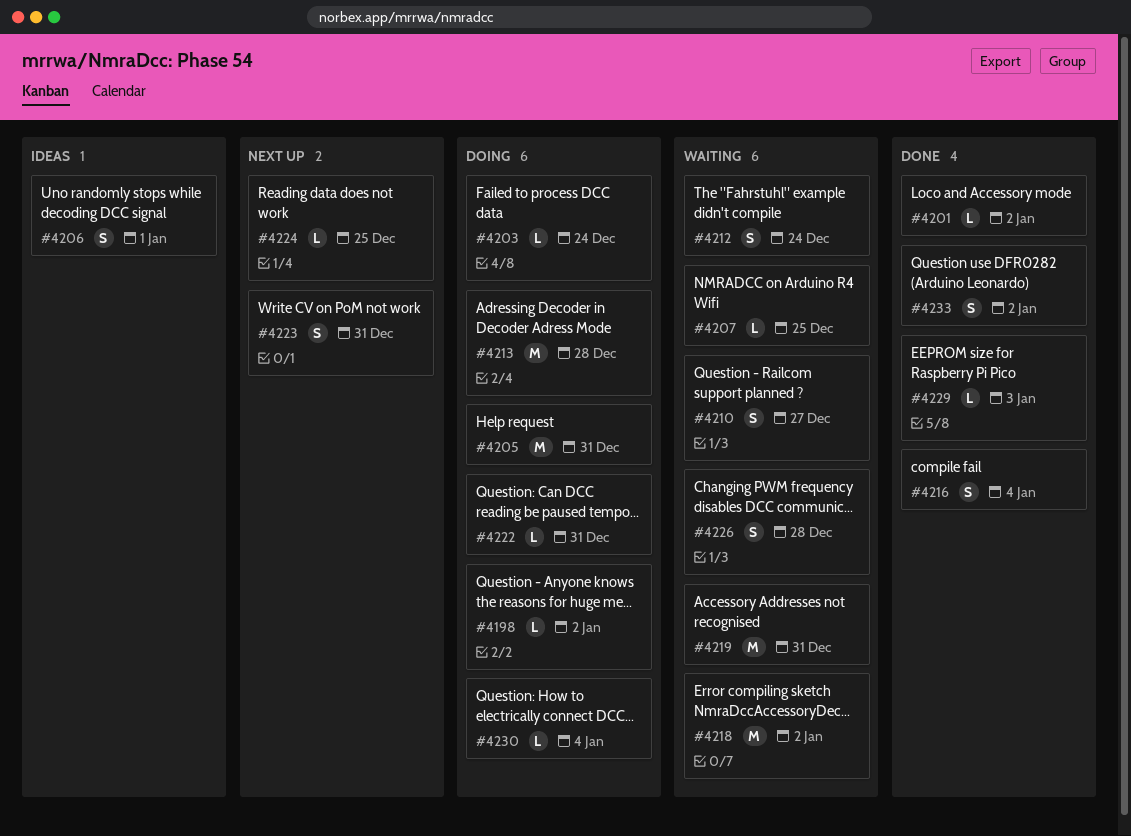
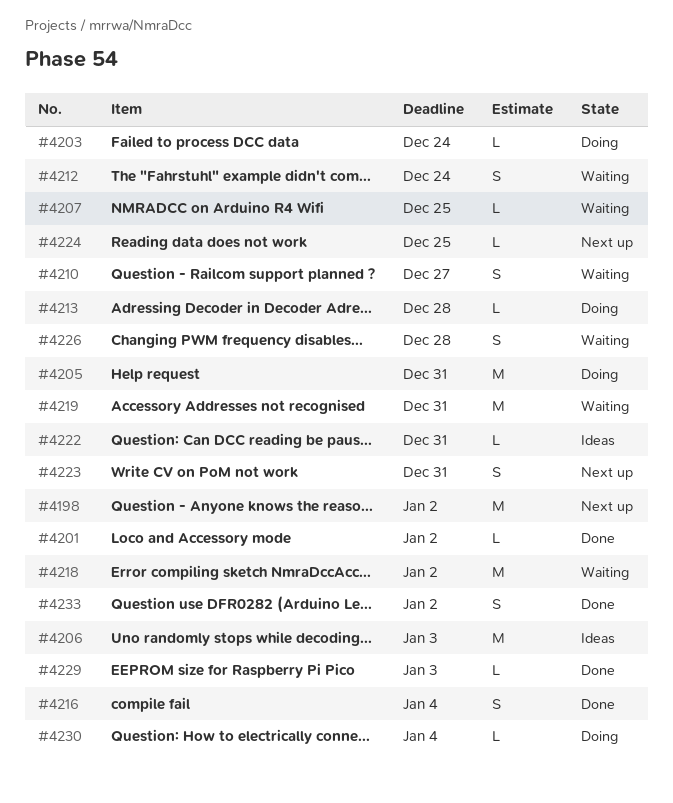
#4198, status: Doing -> Next up
#4198, estimate: L -> M
#4206, estimate: S -> M
#4206, due: Jan 1 -> Jan 3
#4213, estimate: M -> L
#4222, status: Doing -> Ideas

